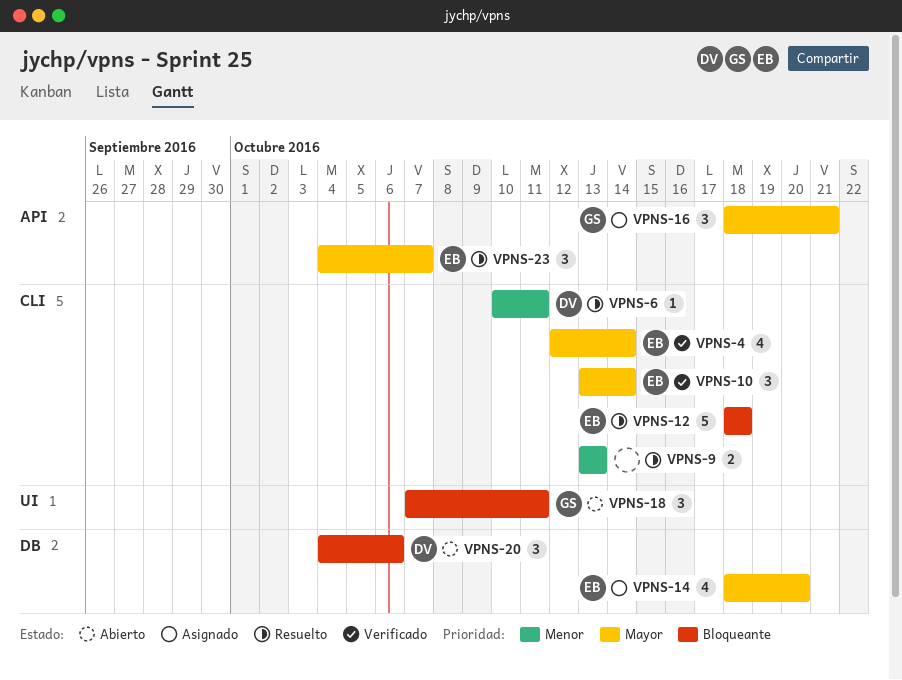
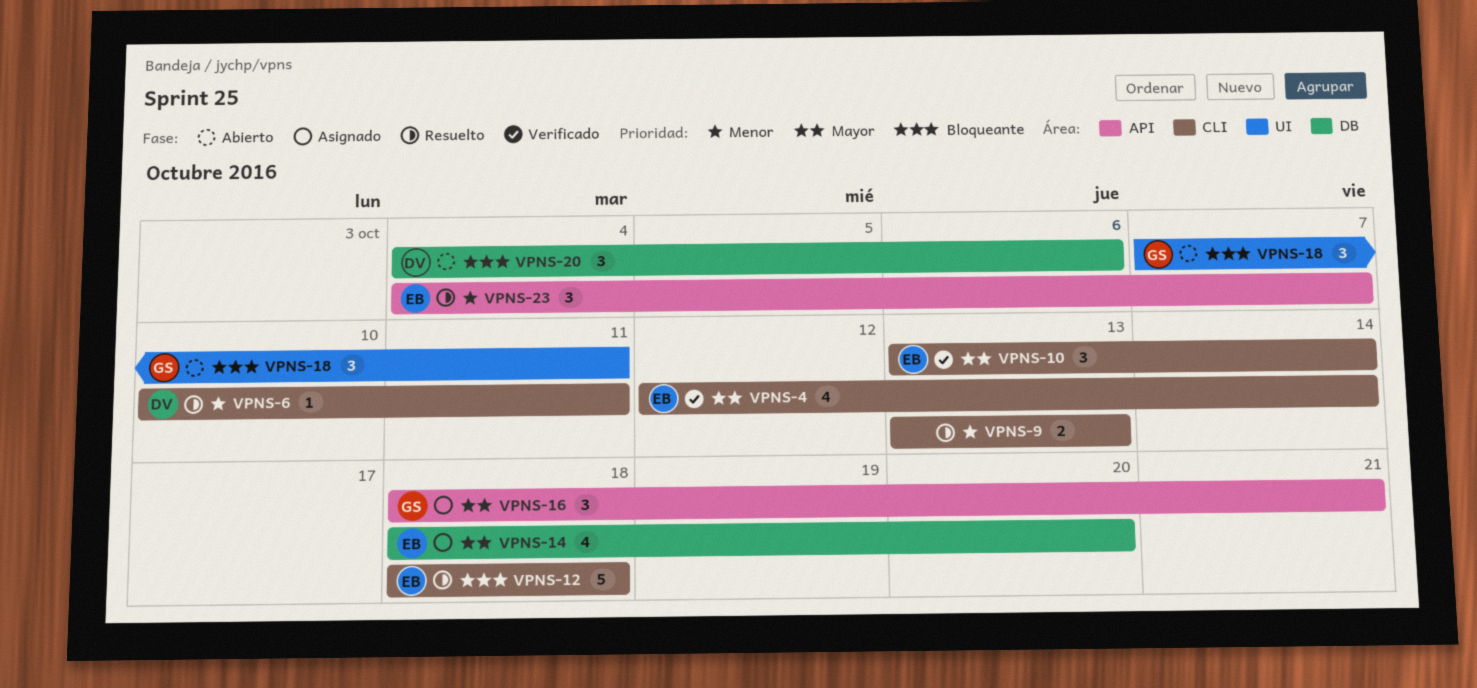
VPNS-23, priority: Mayor -> Menor

